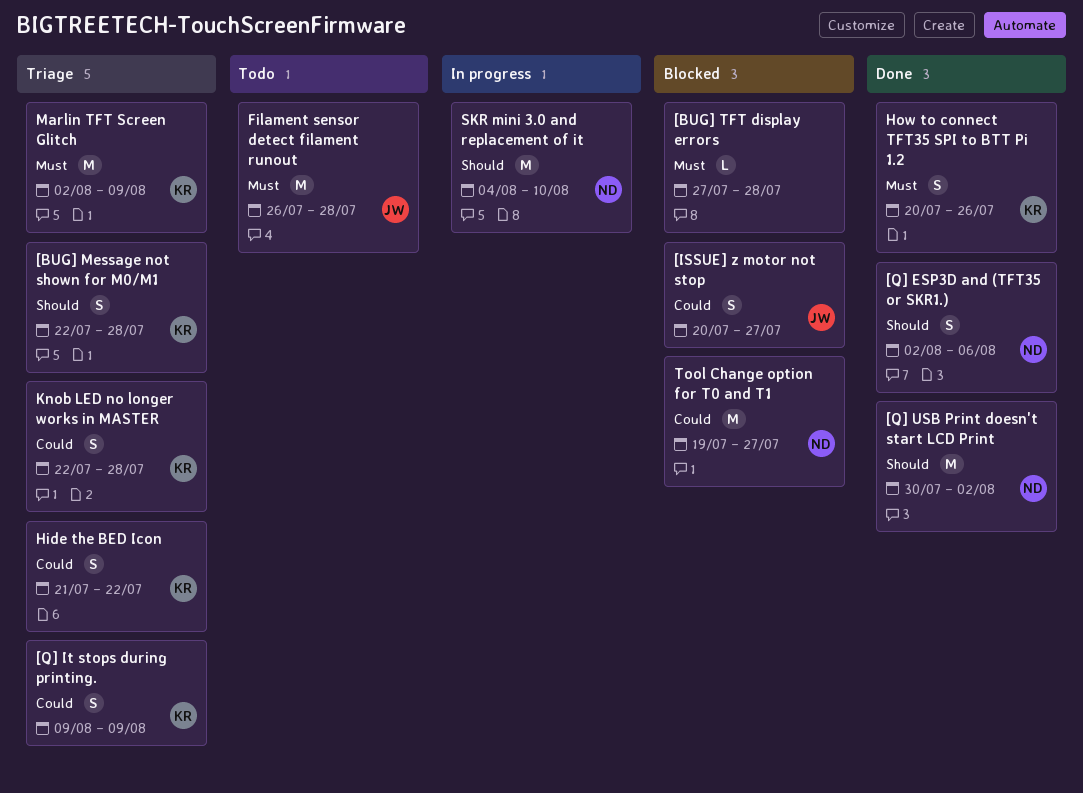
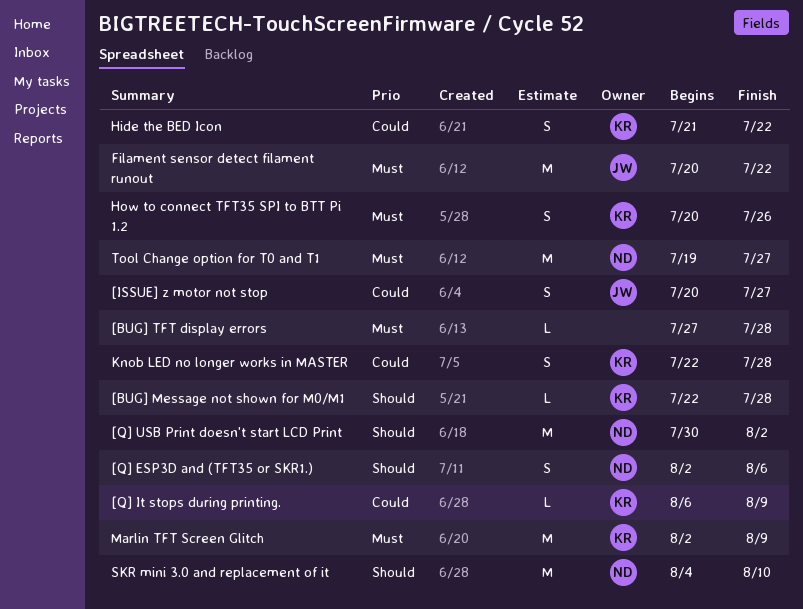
[BUG] Message not shown for M0/M1, estimate: S -> L
[Q] It stops during printing., estimate: S -> L
[Q] It stops during printing., start: Aug 9 -> Aug 6
Filament sensor detect filament runout, start: Jul 26 -> Jul 20
Filament sensor detect filament runout, due: Jul 28 -> Jul 22
Tool Change option for T0 and T1, priority: Could -> Must

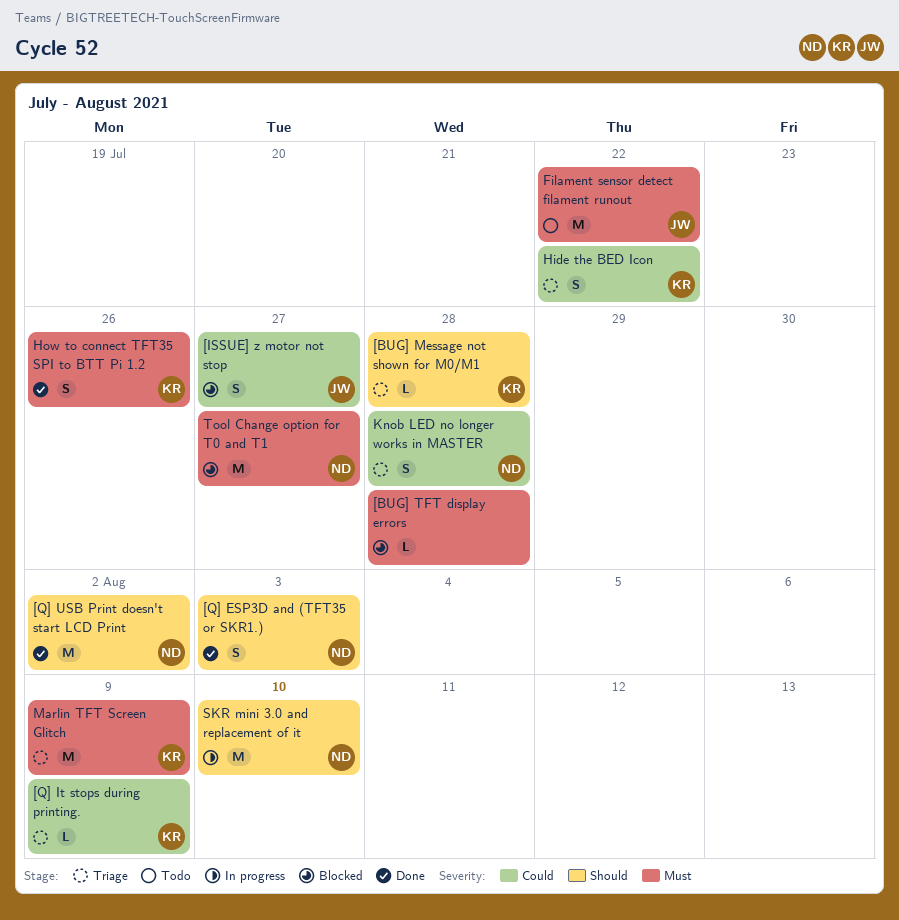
[Q] ESP3D and (TFT35 or SKR1.), due: Aug 6 -> Aug 3
Knob LED no longer works in MASTER, owner: KR -> ND

